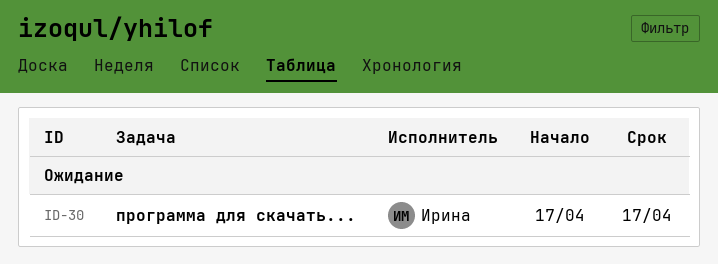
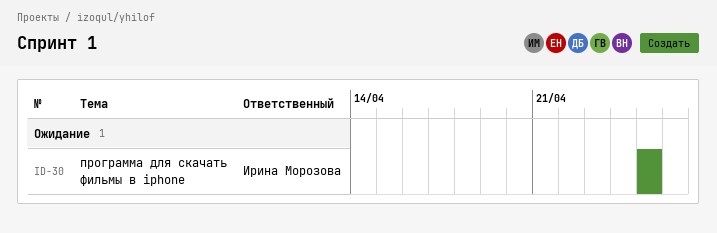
ID-30, start: Apr 17 -> Apr 25
ID-30, due: Apr 17 -> Apr 25

